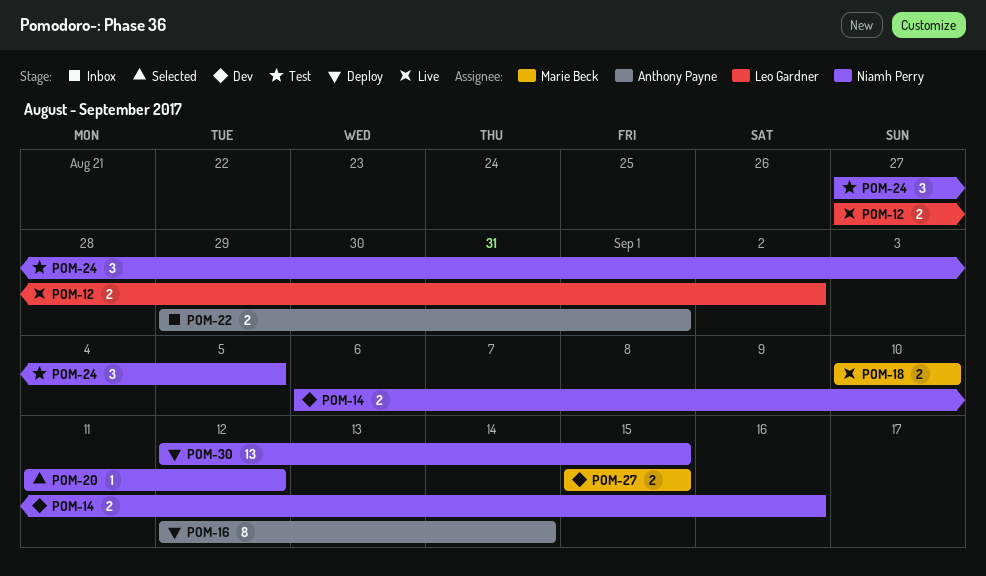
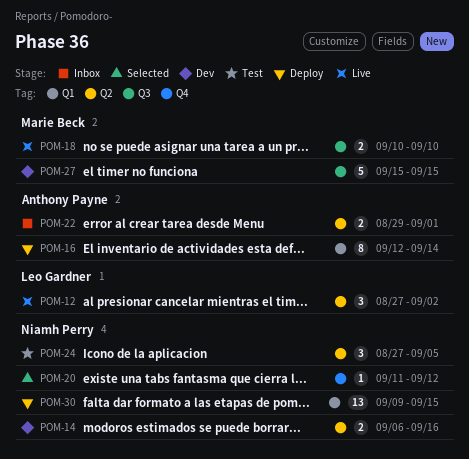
POM-12, estimate: 2 -> 3
POM-27, estimate: 2 -> 5
POM-30, start: Sep 12 -> Sep 9

